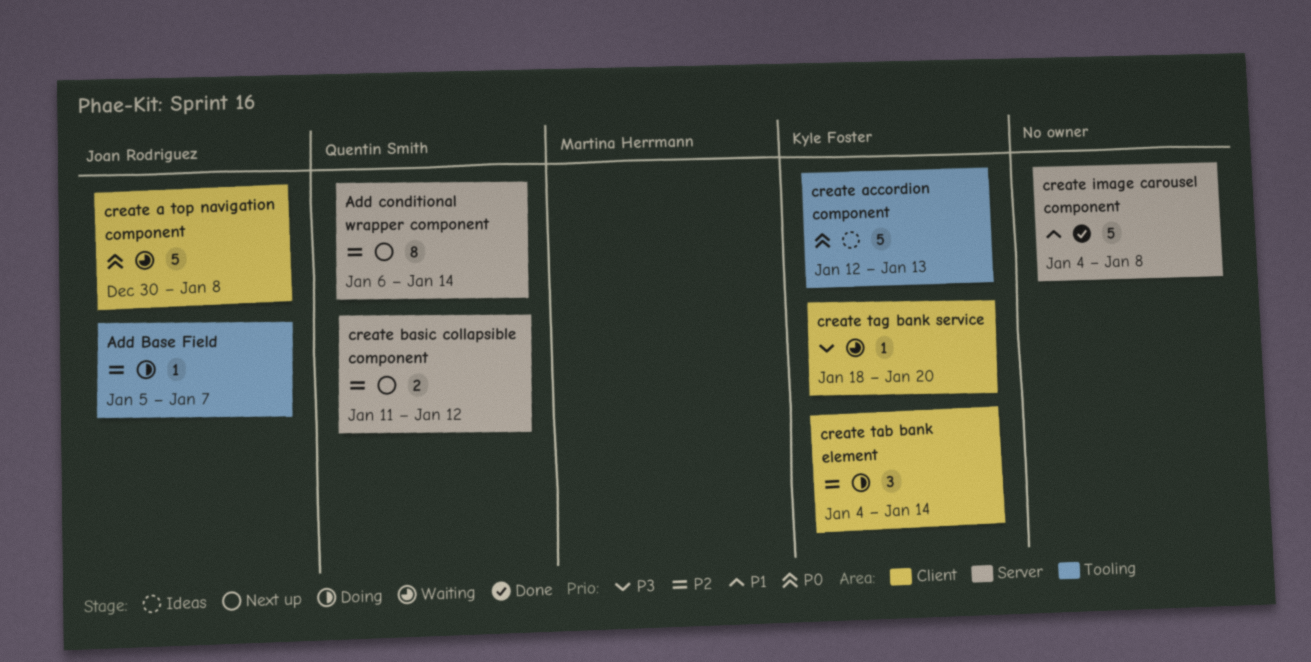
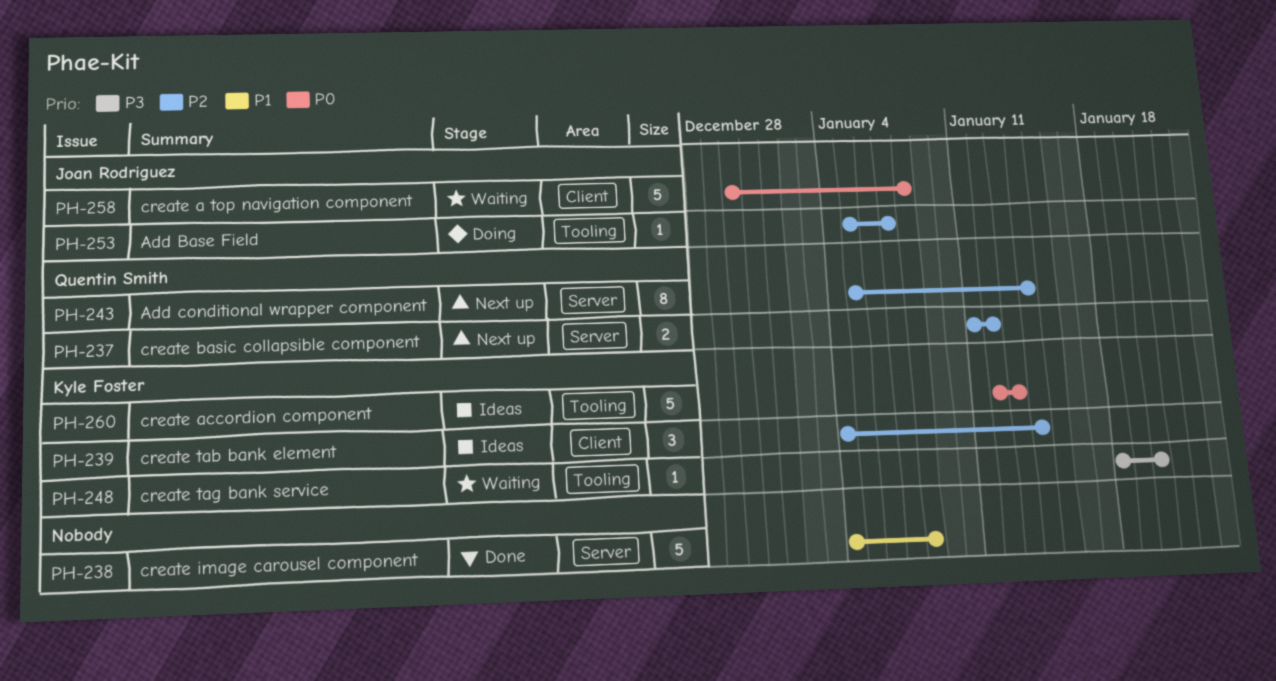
Add conditional wrapper component, start: Jan 6 -> Jan 5
create tab bank element, status: Doing -> Ideas
create tag bank service, label: Client -> Tooling

